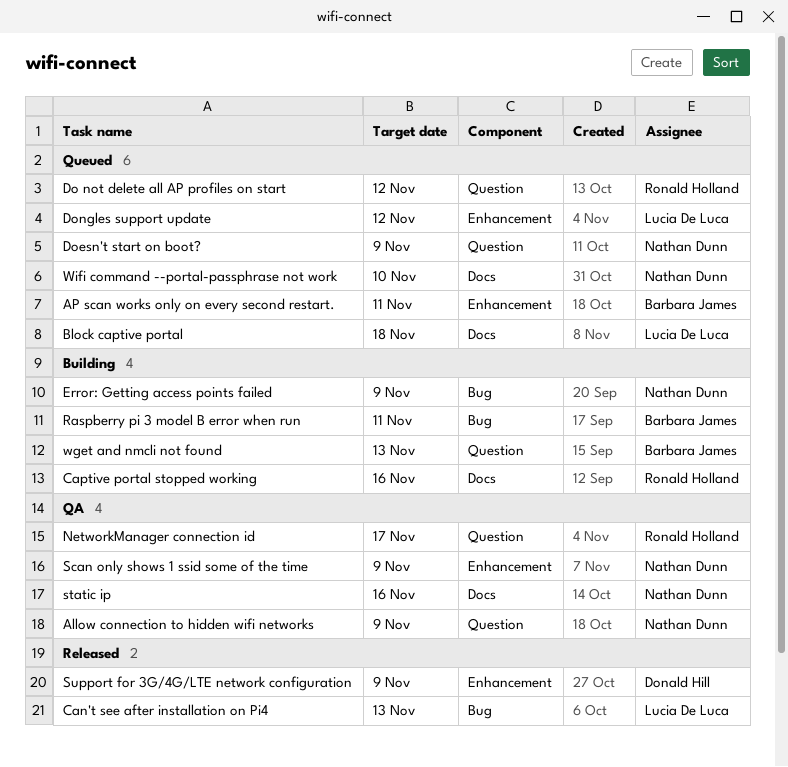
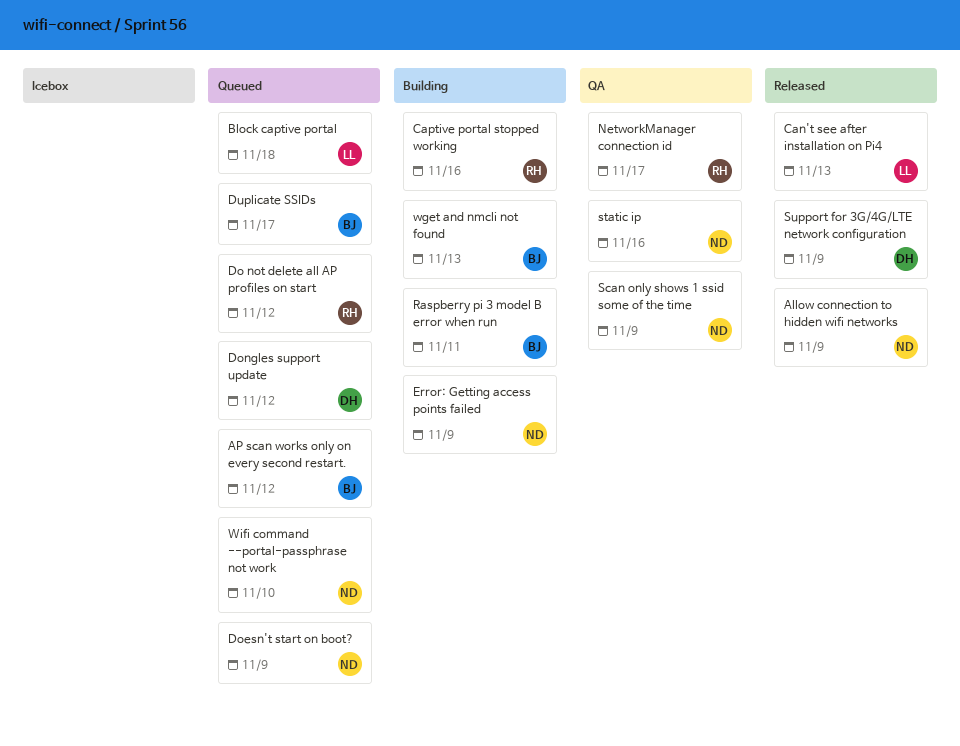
Allow connection to hidden wifi networks, status: QA -> Released
AP scan works only on every second restart., due: Nov 11 -> Nov 12
Dongles support update, owner: Lucia De Luca -> Donald Hill
Duplicate SSIDs: none -> present

